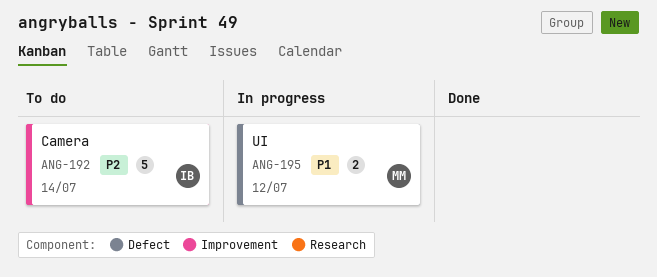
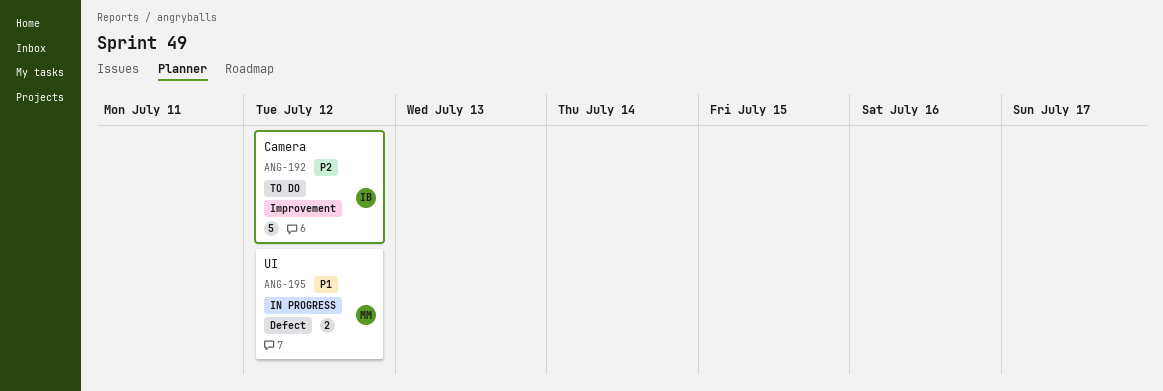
ANG-192, due: Jul 14 -> Jul 12

